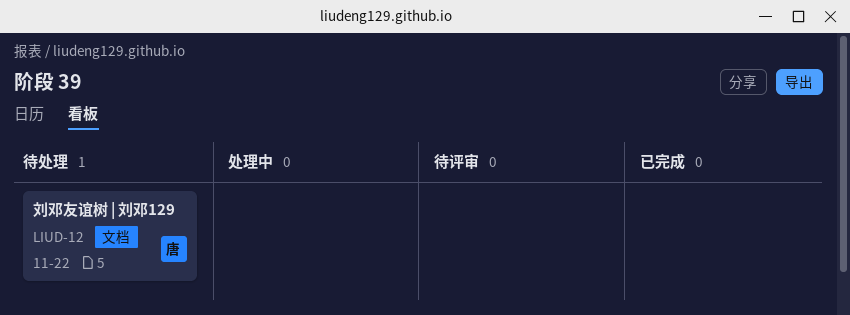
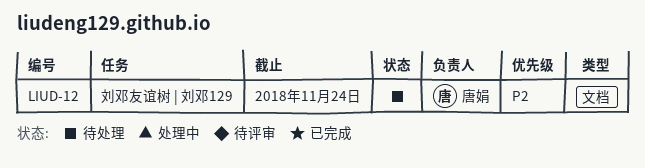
LIUD-12, due: Nov 22 -> Nov 24

